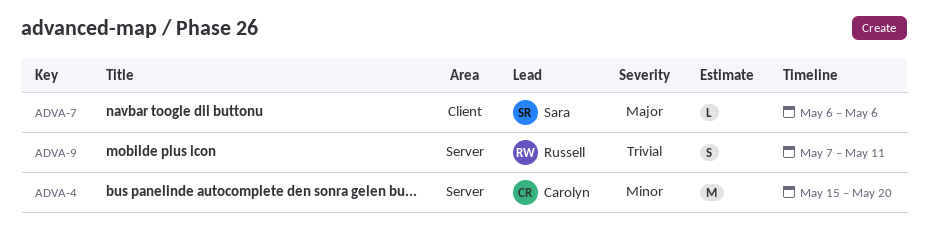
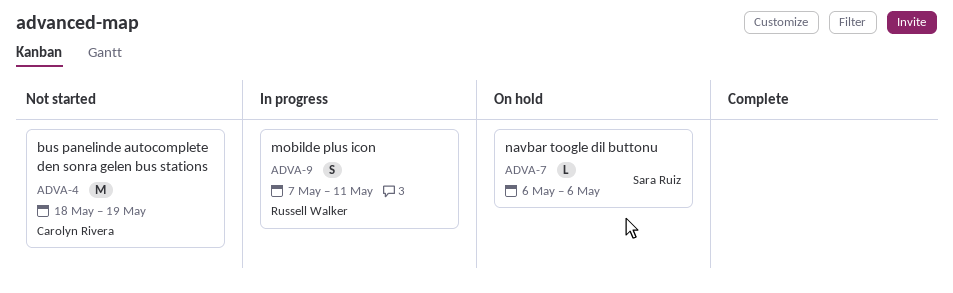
ADVA-4, start: May 15 -> May 18
ADVA-4, due: May 20 -> May 19

